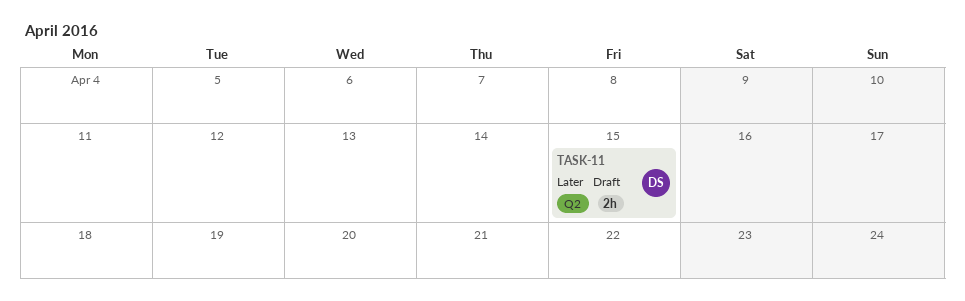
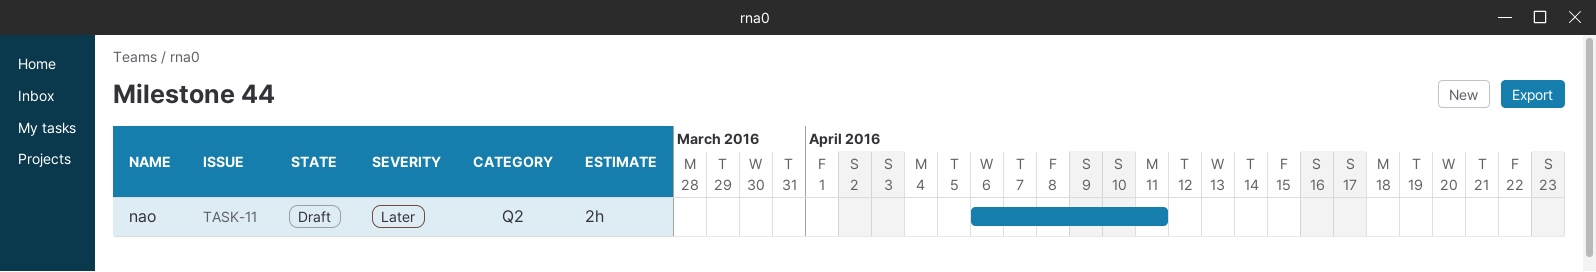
TASK-11, due: Apr 15 -> Apr 11

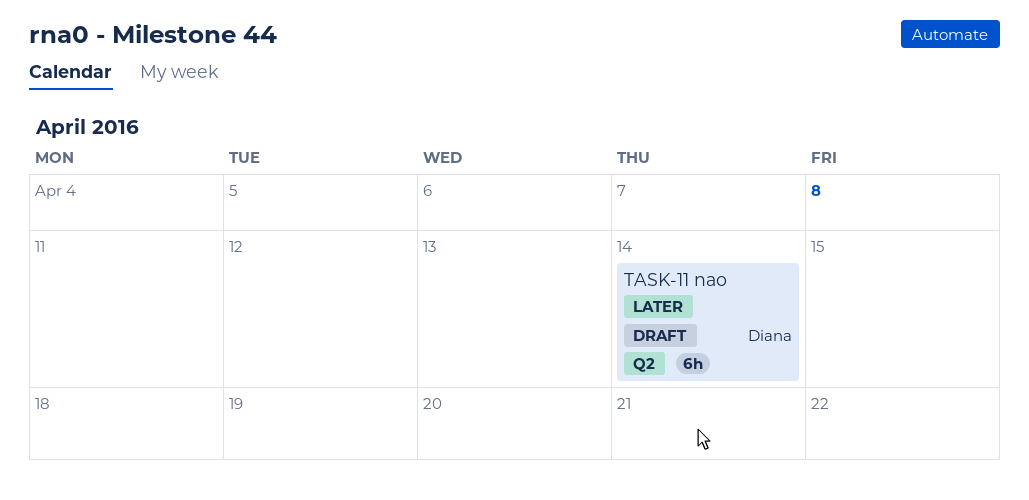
TASK-11, estimate: 2h -> 6h
TASK-11, due: Apr 11 -> Apr 14

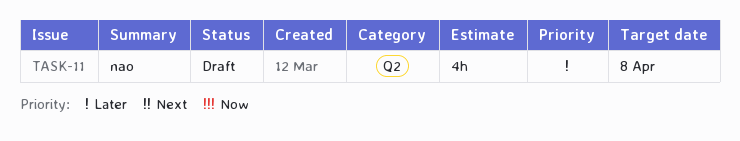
TASK-11, estimate: 6h -> 4h
TASK-11, due: Apr 14 -> Apr 8

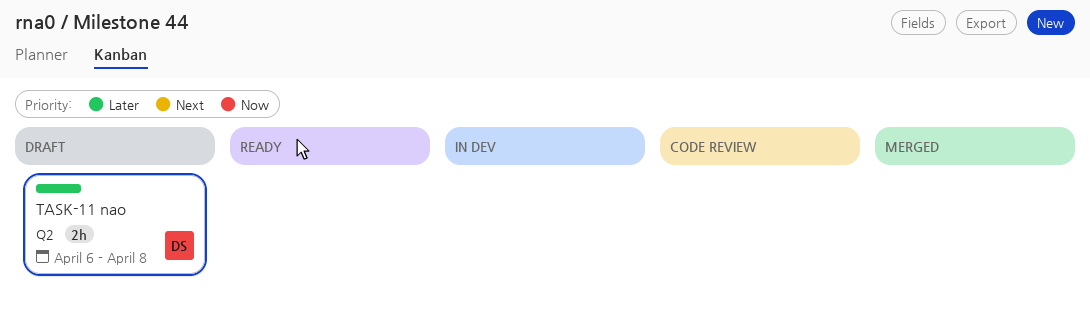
TASK-11, estimate: 4h -> 2h

